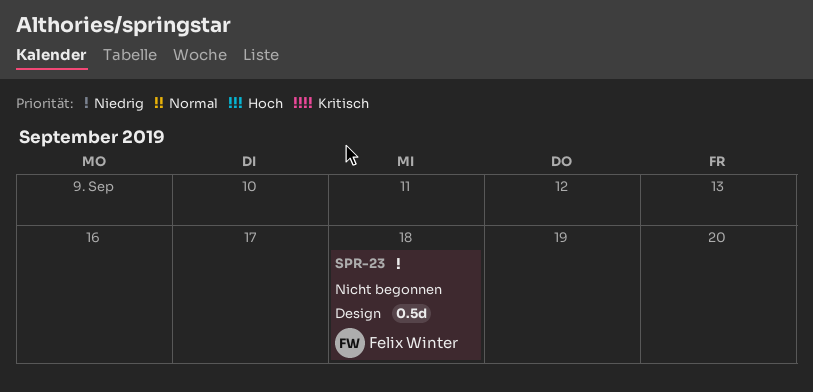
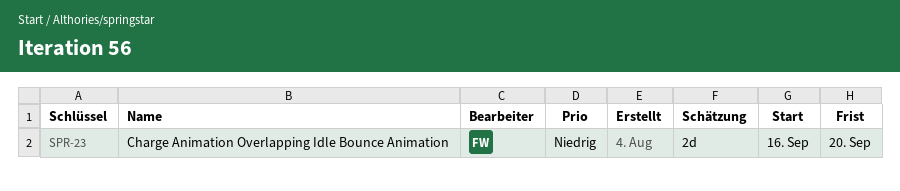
SPR-23, estimate: 0.5d -> 2d
SPR-23, due: Sep 18 -> Sep 20

